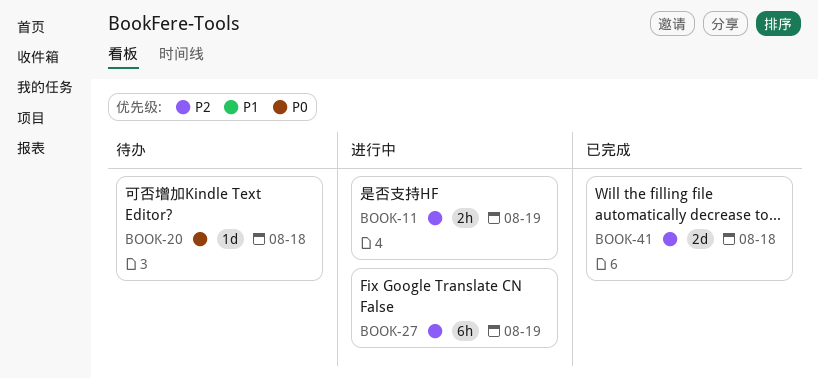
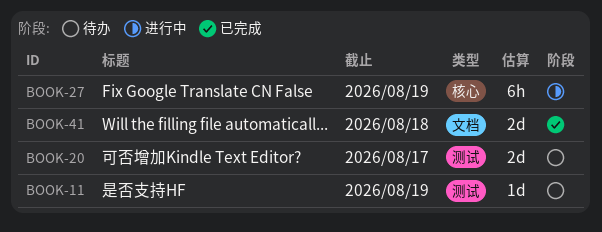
BOOK-11, status: 进行中 -> 待办
BOOK-11, estimate: 2h -> 1d
BOOK-20, estimate: 1d -> 2d
BOOK-20, due: Aug 18 -> Aug 17

